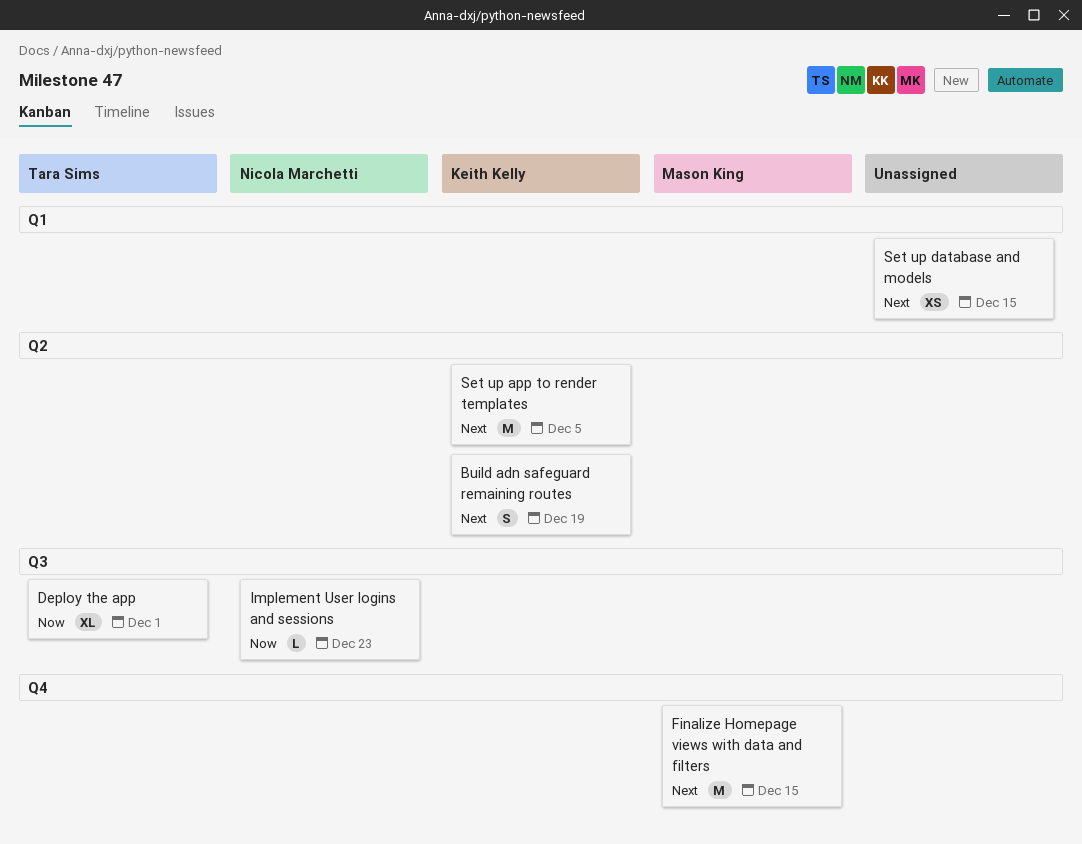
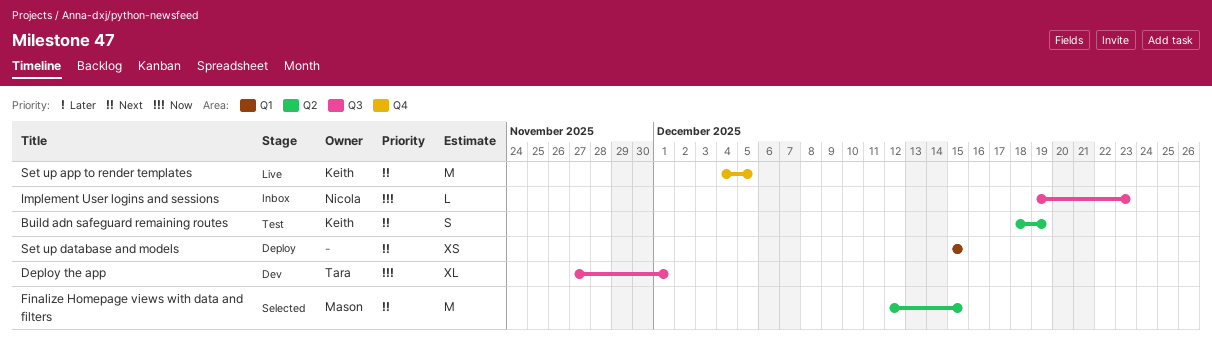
Finalize Homepage views with data and filters, label: Q4 -> Q2
Set up app to render templates, label: Q2 -> Q4

